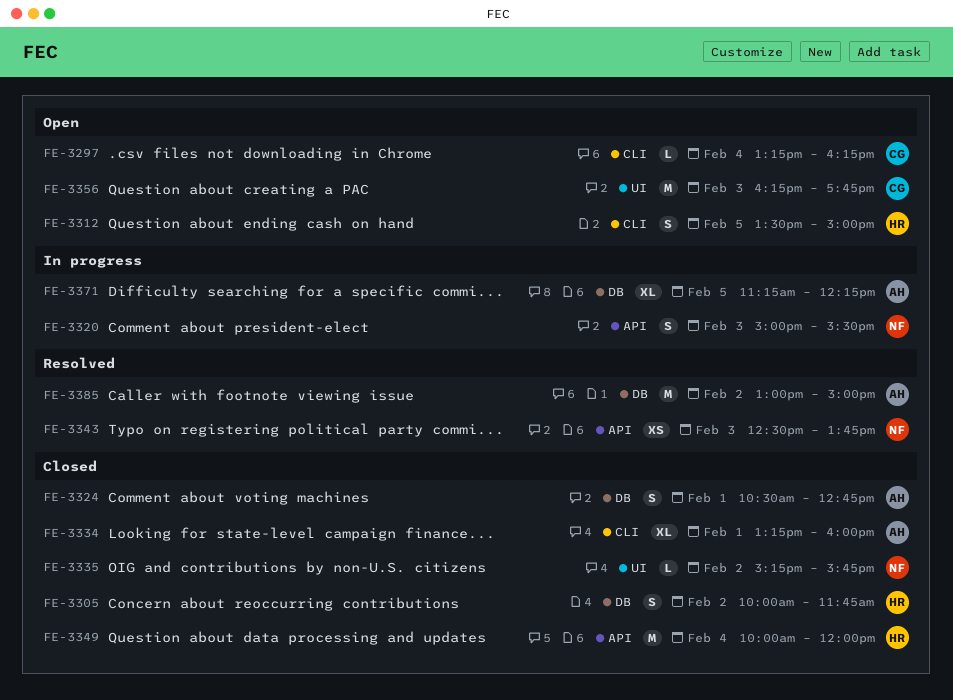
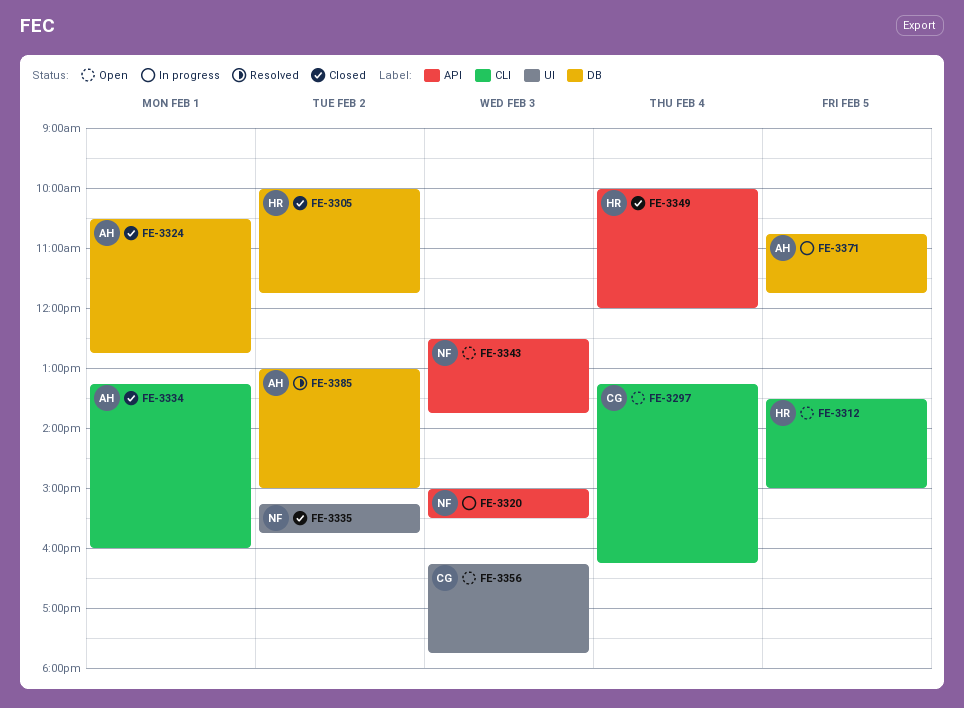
FE-3343, status: Resolved -> Open
FE-3371, begins: 11:15 -> 10:45
FE-3371, ends: 12:15 -> 11:45

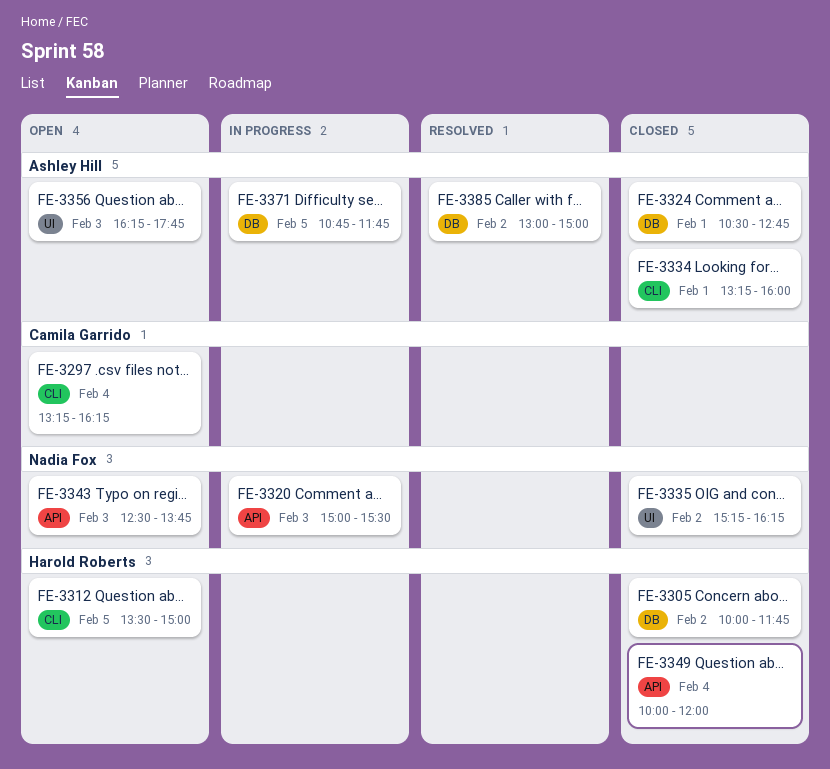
FE-3335, ends: 15:45 -> 16:15
FE-3356, owner: Camila Garrido -> Ashley Hill

